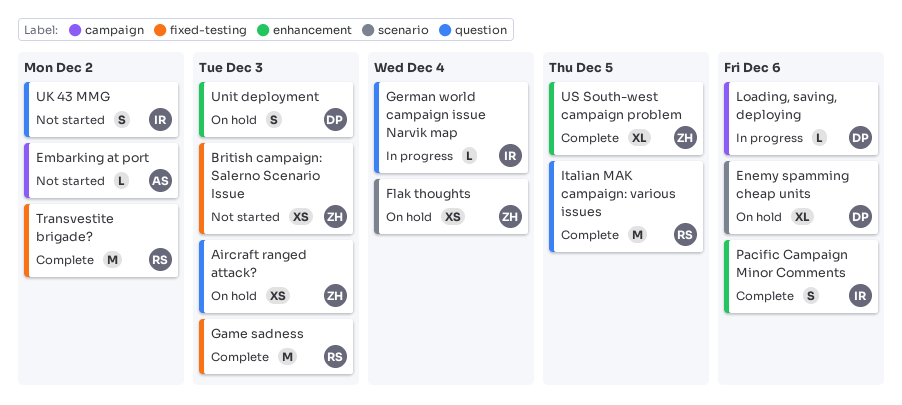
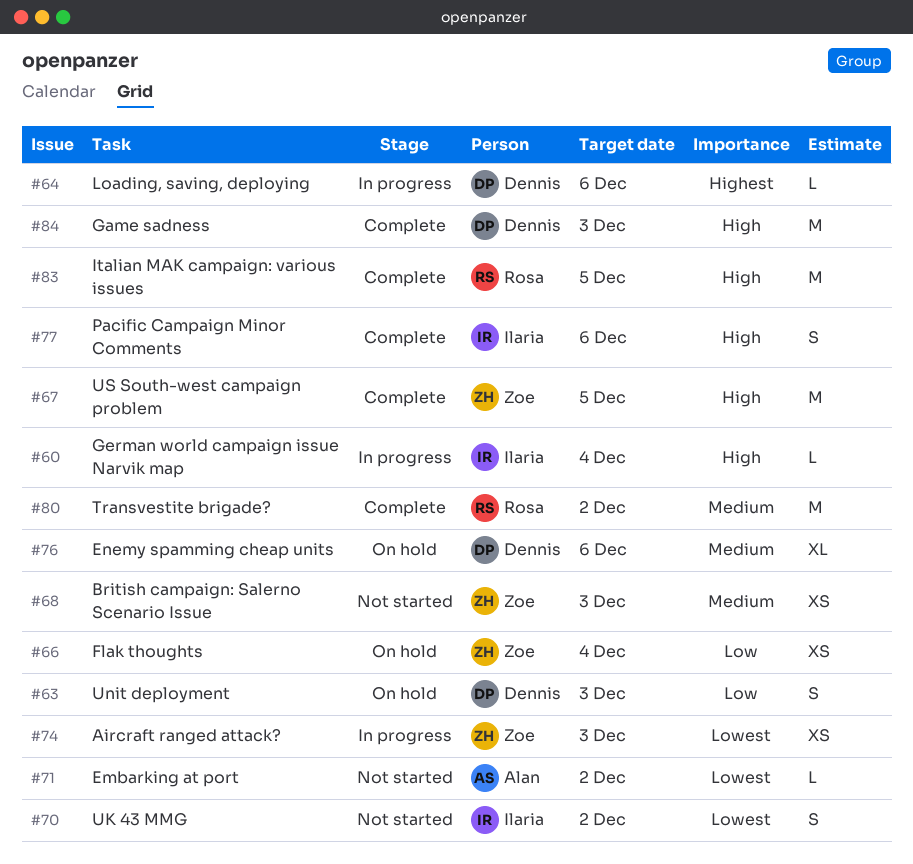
Aircraft ranged attack?, status: On hold -> In progress
Game sadness, owner: Rosa -> Dennis
US South-west campaign problem, estimate: XL -> M

